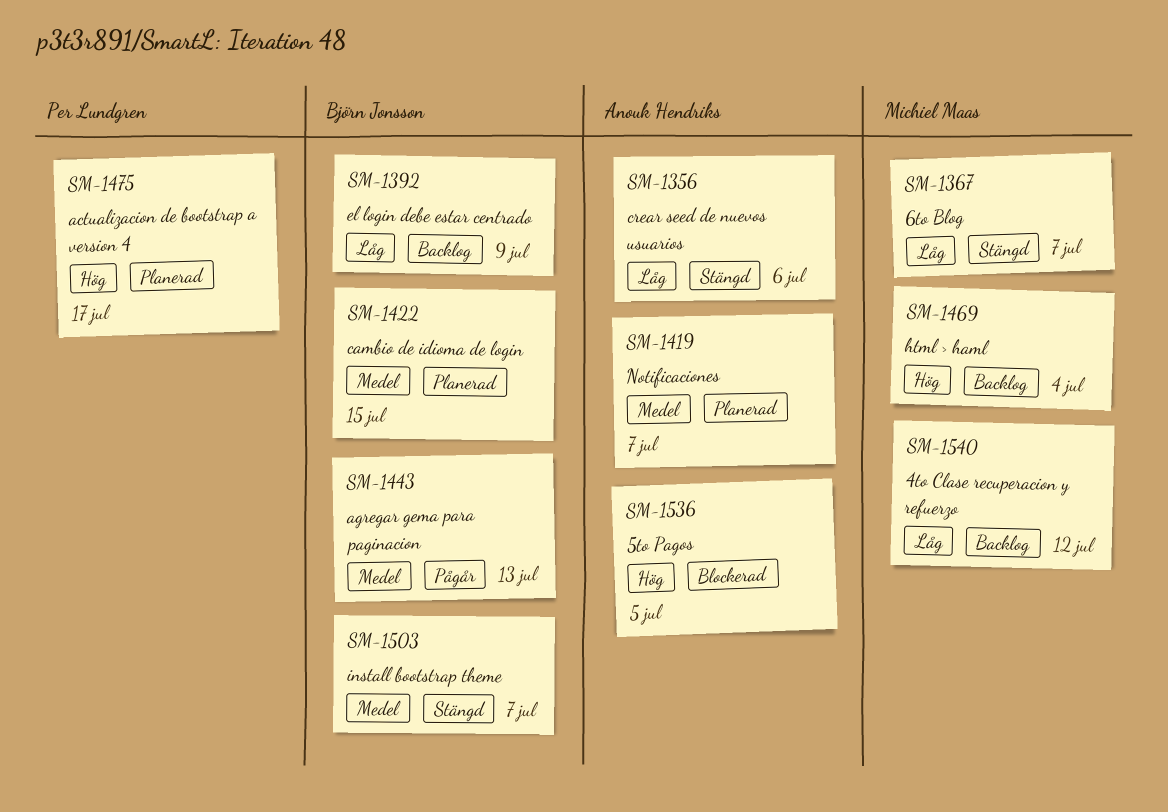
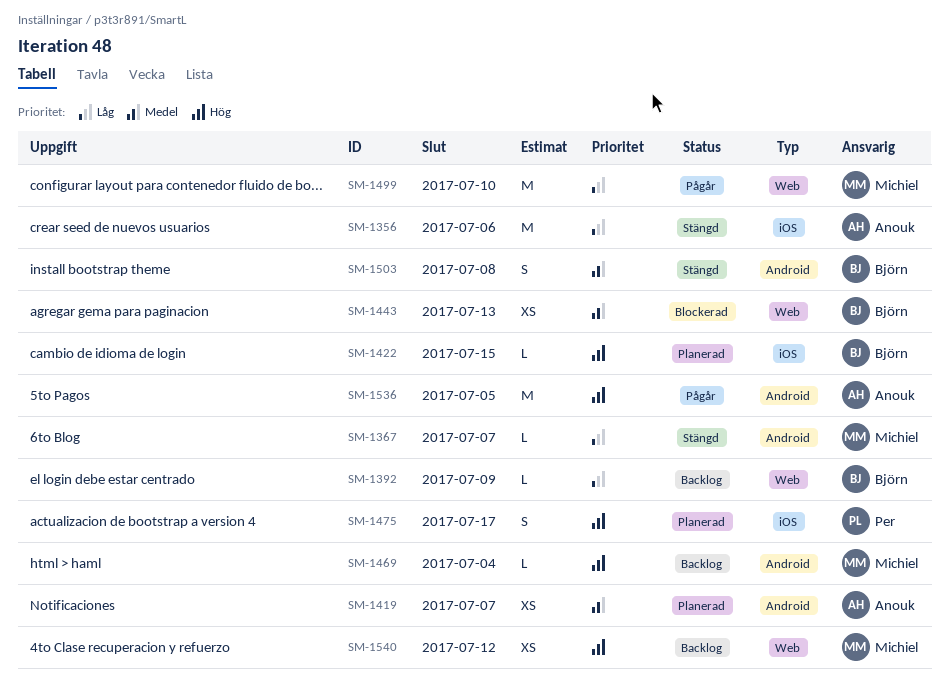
SM-1422, priority: Medel -> Hög
SM-1443, status: Pågår -> Blockerad
SM-1499: none -> present
SM-1503, due: Jul 7 -> Jul 8
SM-1536, status: Blockerad -> Pågår
SM-1540, priority: Låg -> Hög

